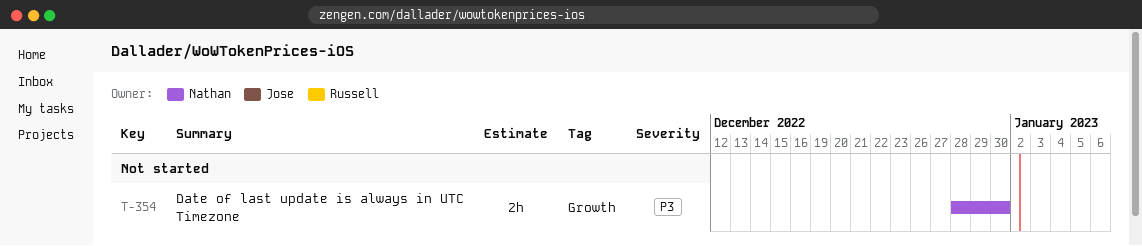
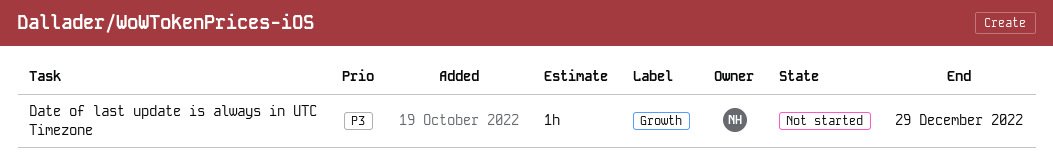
Date of last update is always in UTC Timezone, estimate: 2h -> 1h
Date of last update is always in UTC Timezone, due: Dec 30 -> Dec 29

